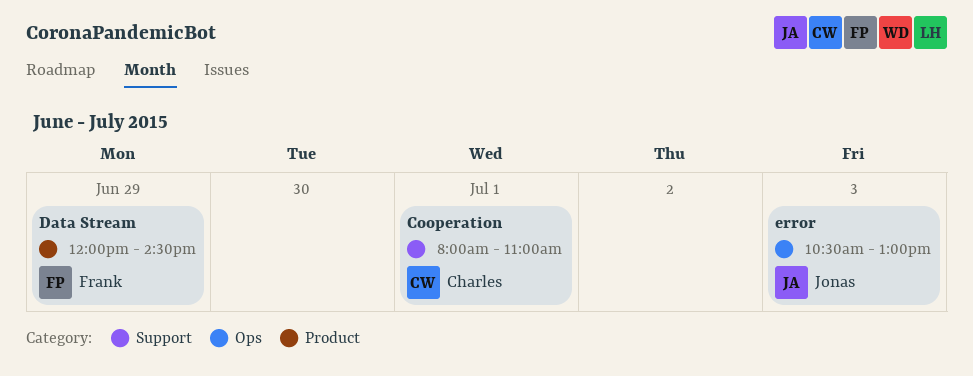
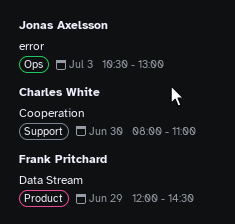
Cooperation, day: Jul 1 -> Jun 30

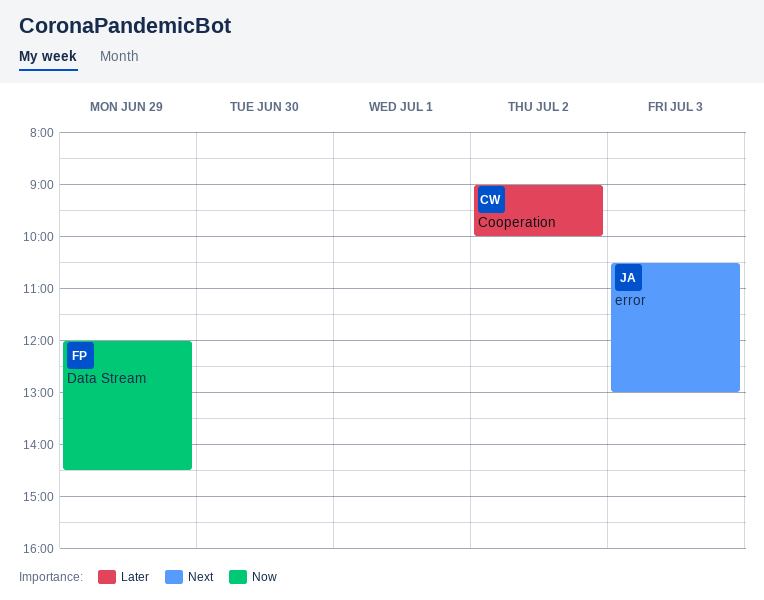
Cooperation, day: Jun 30 -> Jul 2
Cooperation, begins: 08:00 -> 09:00
Cooperation, ends: 11:00 -> 10:00

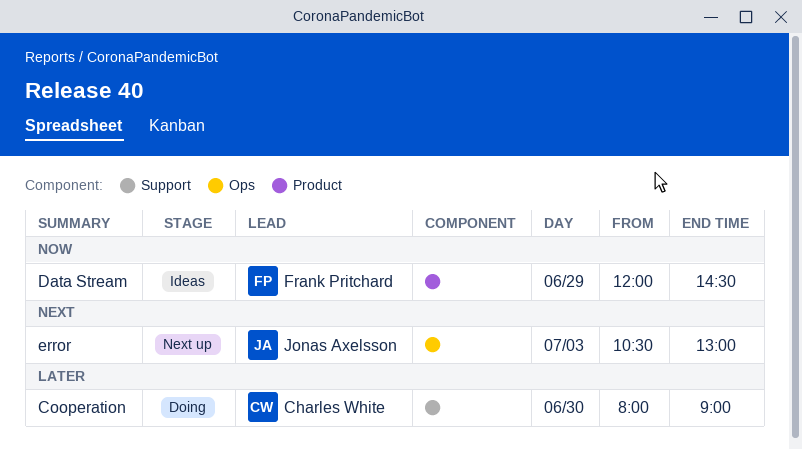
Cooperation, day: Jul 2 -> Jun 30
Cooperation, begins: 09:00 -> 08:00
Cooperation, ends: 10:00 -> 09:00

